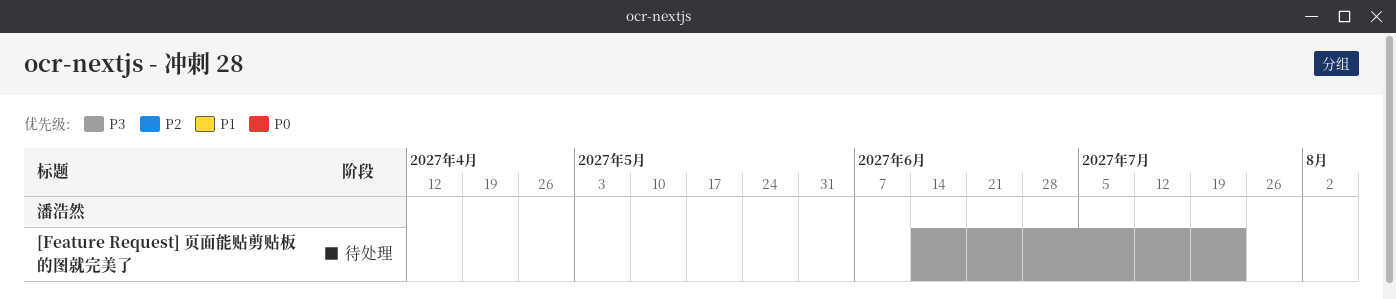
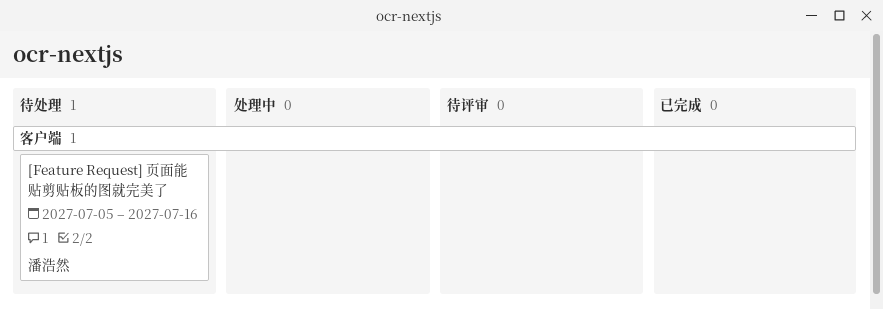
[Feature Request] 页面能贴剪贴板的图就完美了, start: Jun 14 -> Jul 5
[Feature Request] 页面能贴剪贴板的图就完美了, due: Jul 23 -> Jul 16

